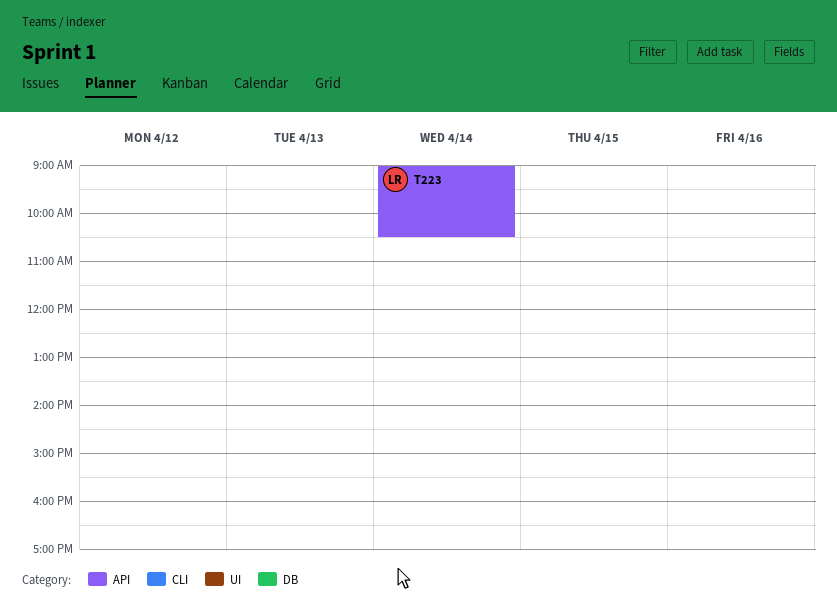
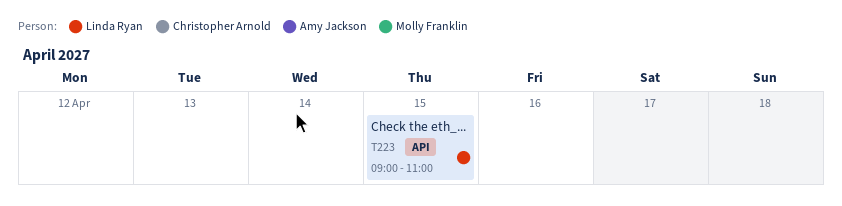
T223, day: Apr 14 -> Apr 15
T223, ends: 10:30 -> 11:00

